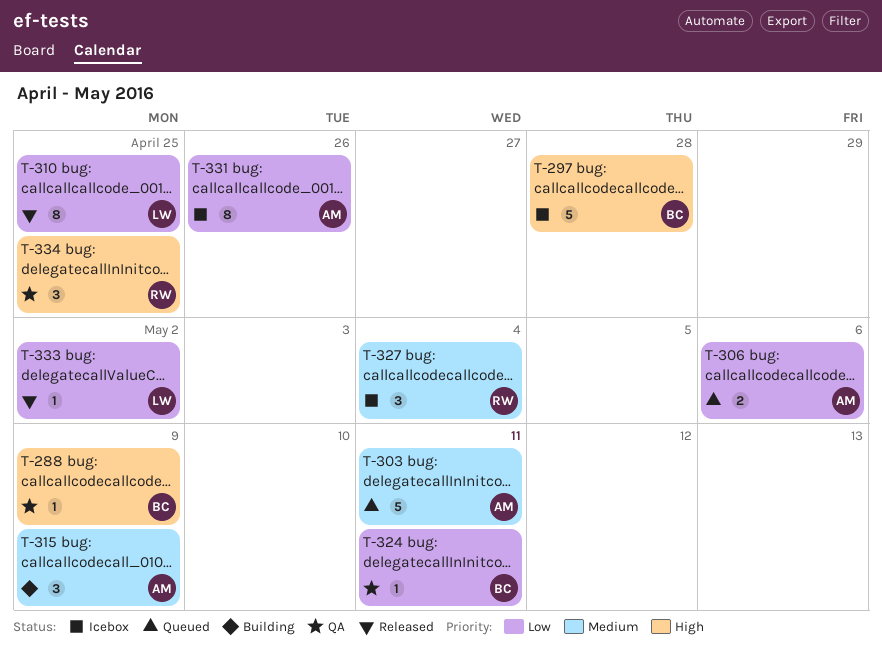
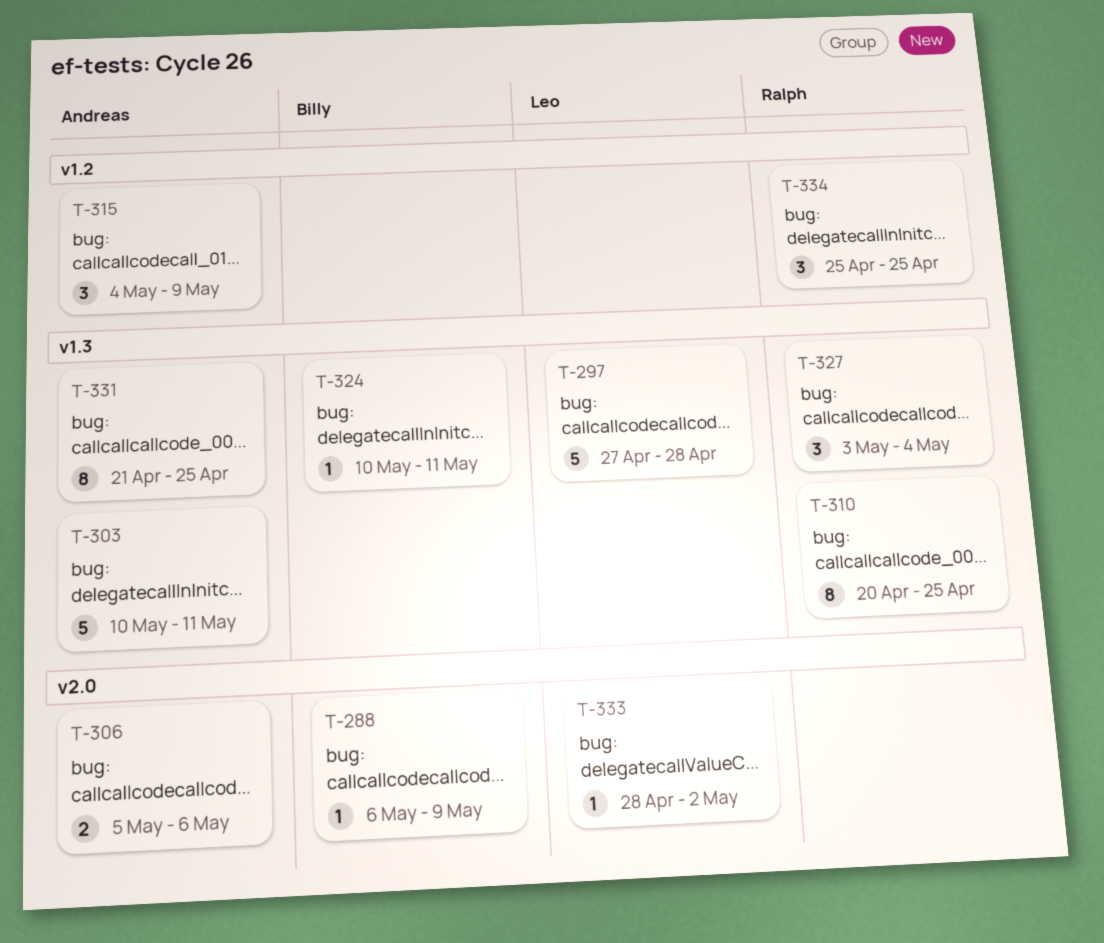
T-297, owner: Billy -> Leo
T-310, owner: Leo -> Ralph
T-331, due: Apr 26 -> Apr 25

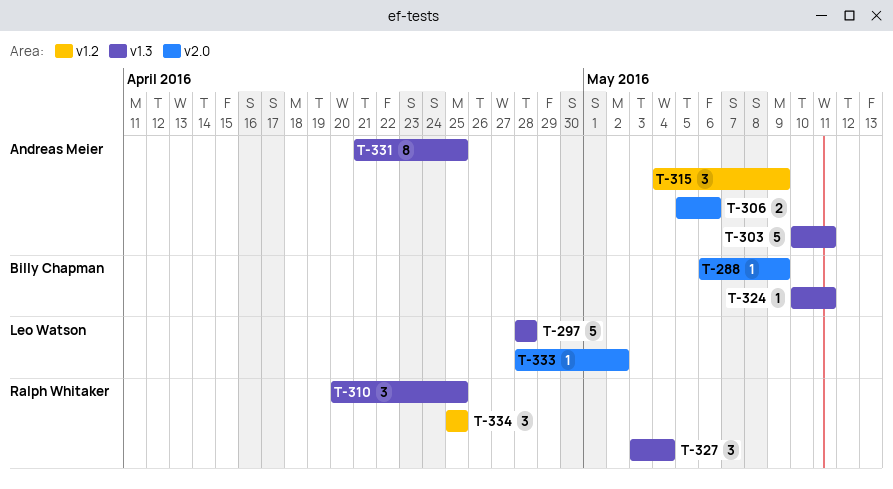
T-297, start: Apr 27 -> Apr 28
T-310, estimate: 8 -> 3

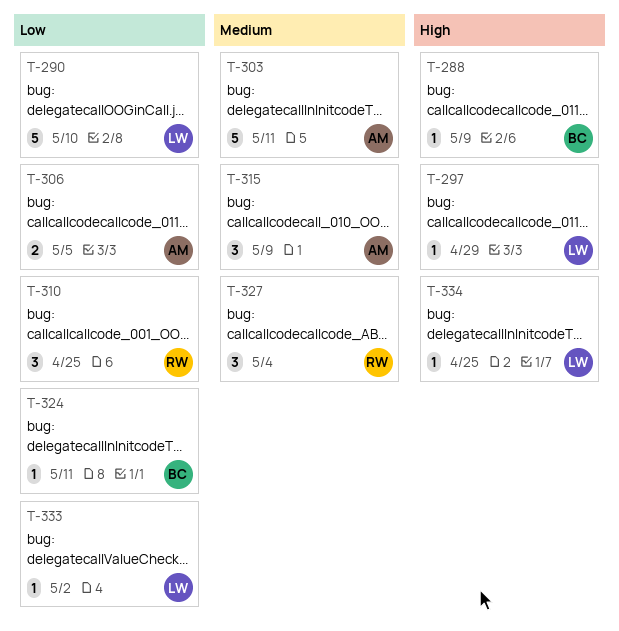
T-290: none -> present
T-297, estimate: 5 -> 1
T-297, due: Apr 28 -> Apr 29
T-306, due: May 6 -> May 5
T-331: present -> none
T-334, owner: Ralph Whitaker -> Leo Watson
T-334, estimate: 3 -> 1

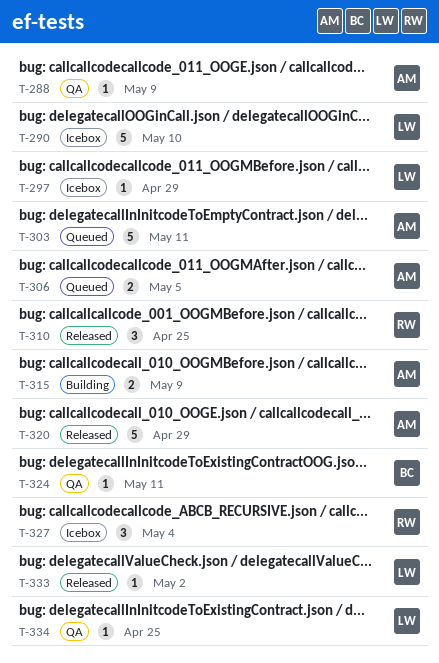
T-288, owner: BC -> AM
T-315, estimate: 3 -> 2
T-320: none -> present

